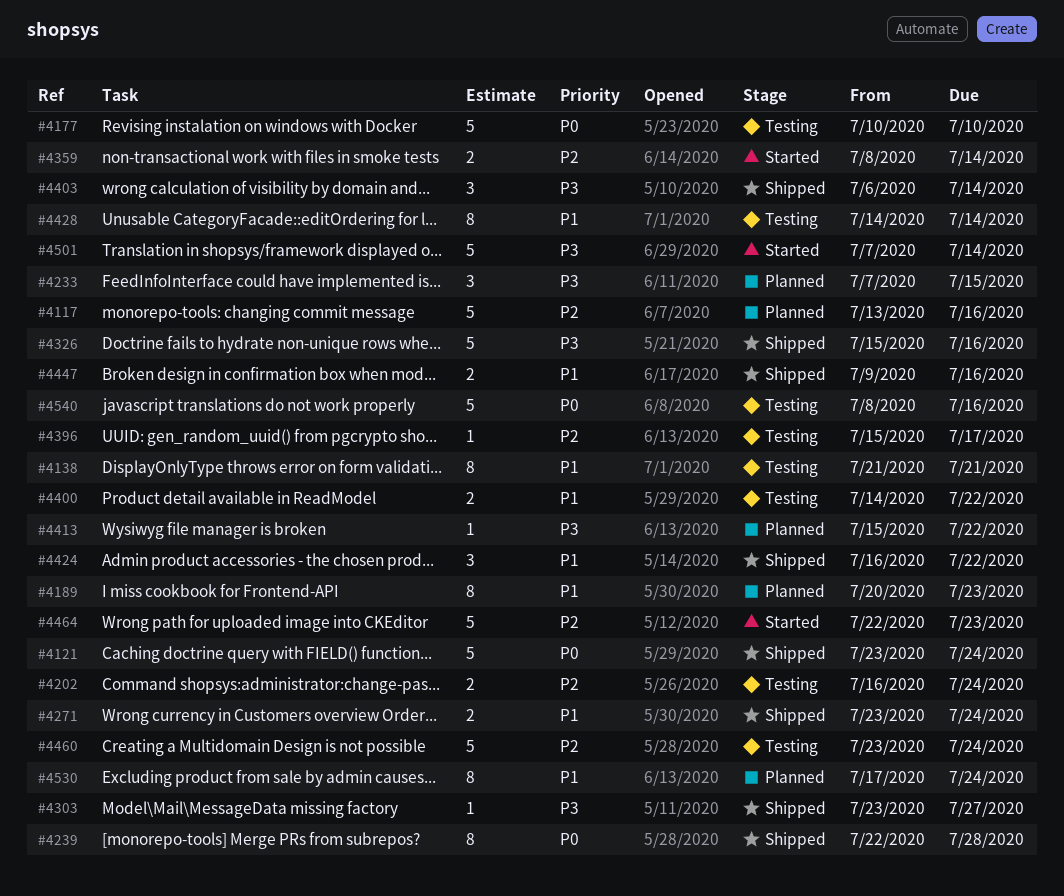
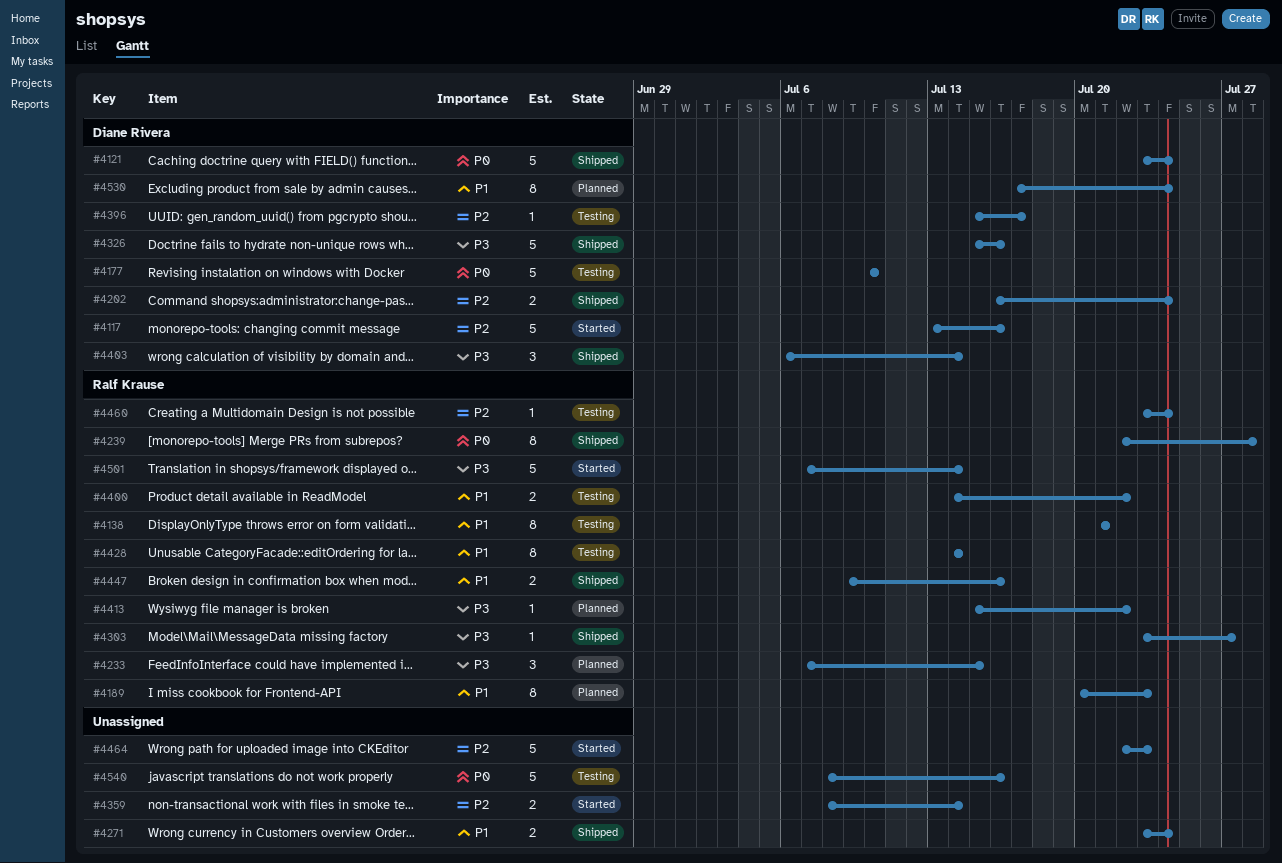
#4117, status: Planned -> Started
#4202, status: Testing -> Shipped
#4424: present -> none
#4460, estimate: 5 -> 1

